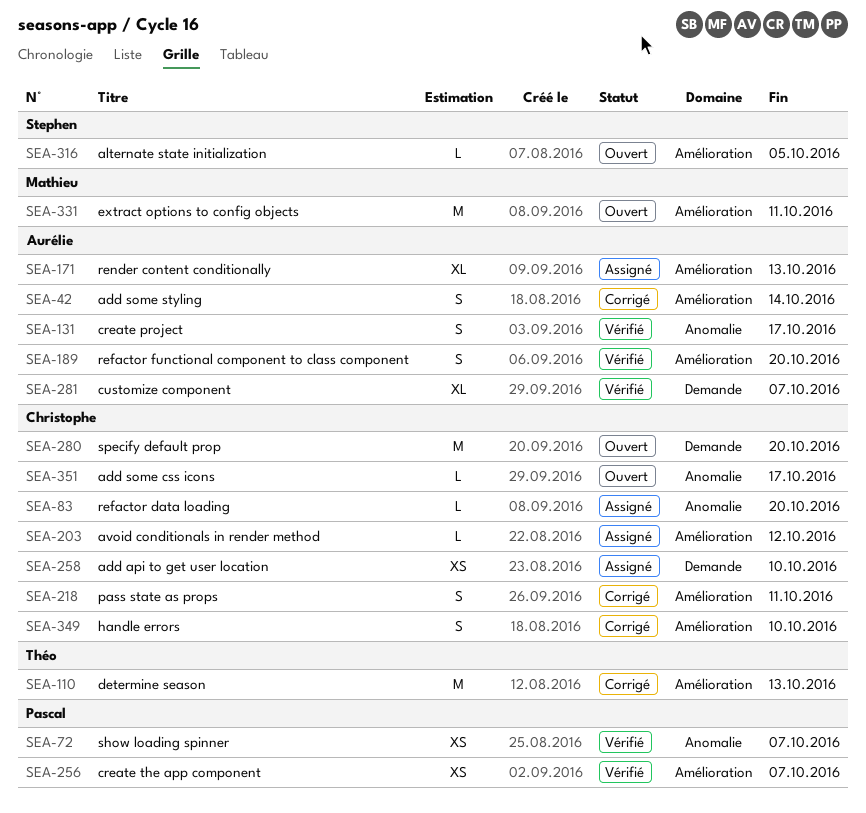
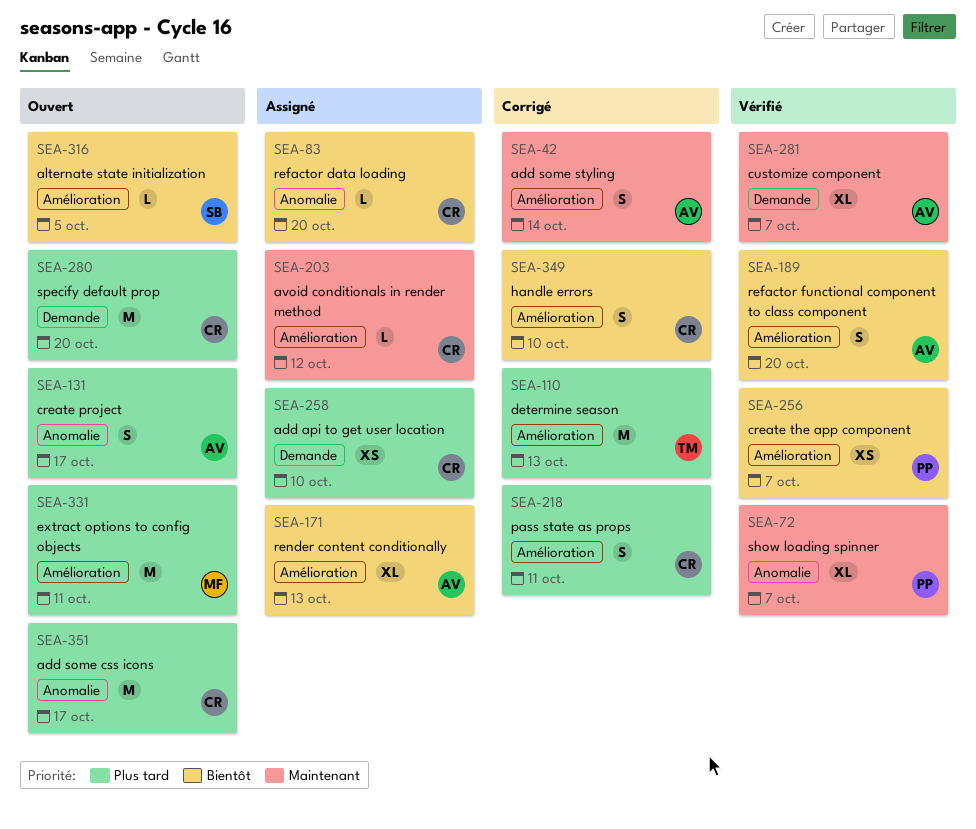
SEA-72, estimate: XS -> XL
SEA-131, status: Vérifié -> Ouvert
SEA-351, estimate: L -> M

